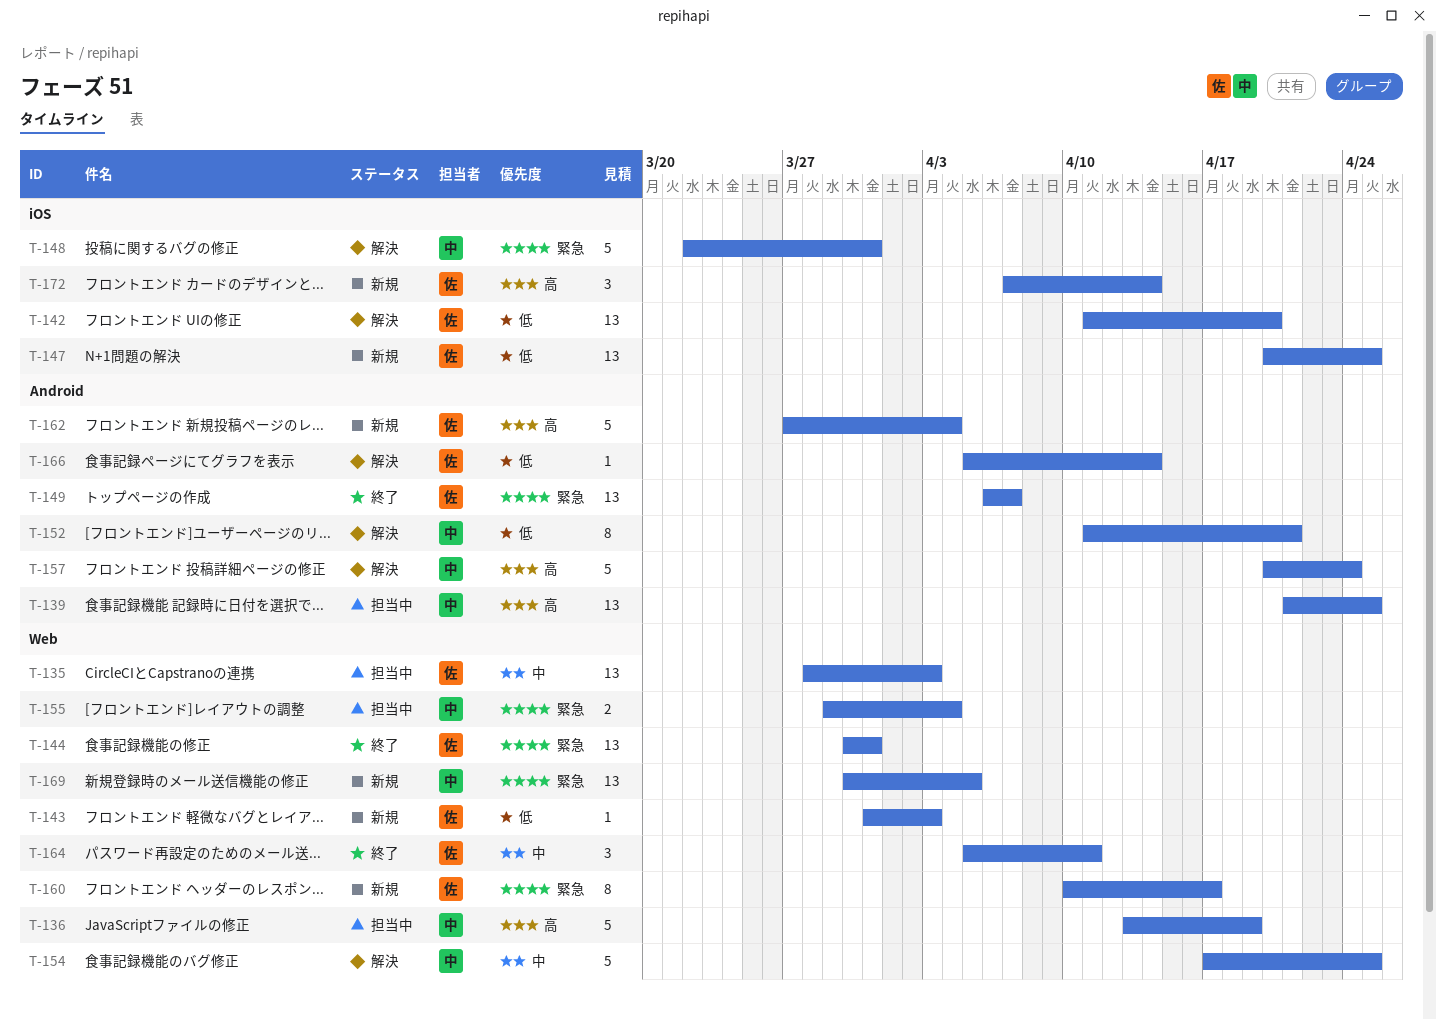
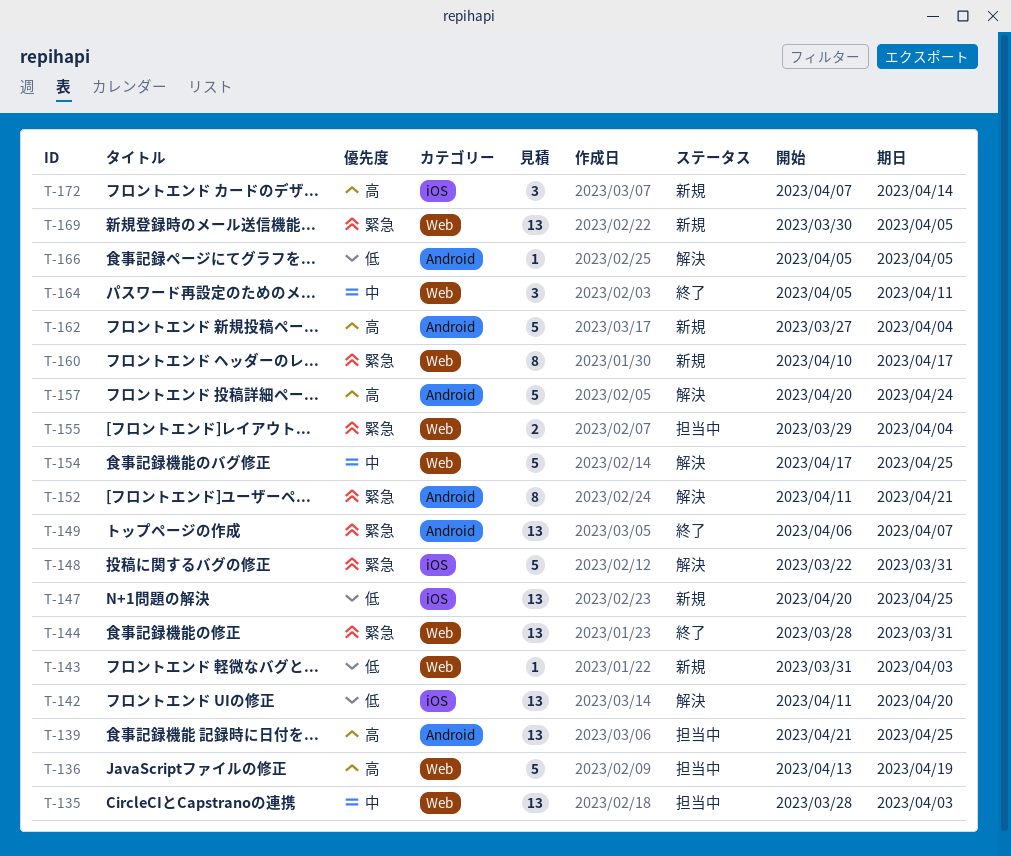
T-144, start: Mar 30 -> Mar 28
T-152, priority: 低 -> 緊急
T-166, due: Apr 14 -> Apr 5

